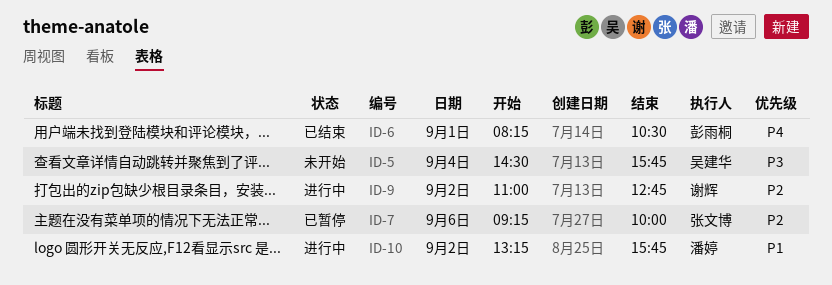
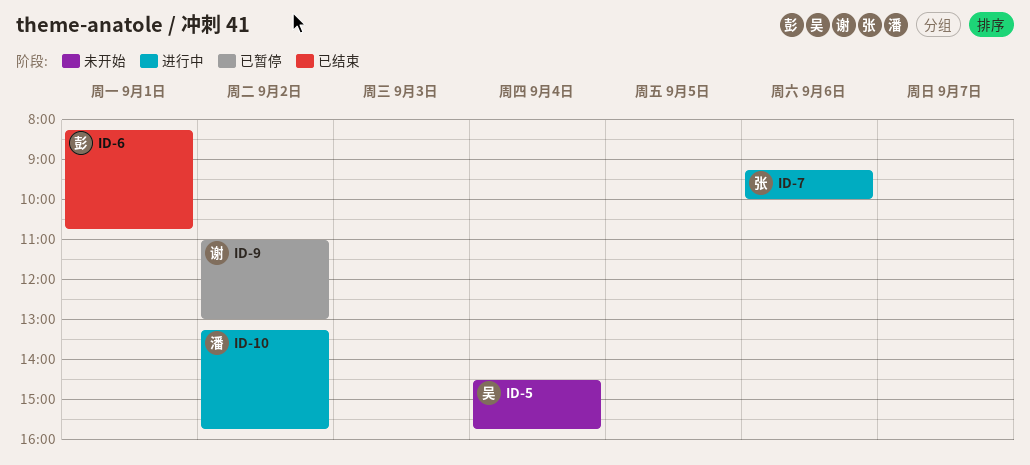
ID-6, ends: 10:30 -> 10:45
ID-7, status: 已暂停 -> 进行中
ID-9, status: 进行中 -> 已暂停
ID-9, ends: 12:45 -> 13:00

